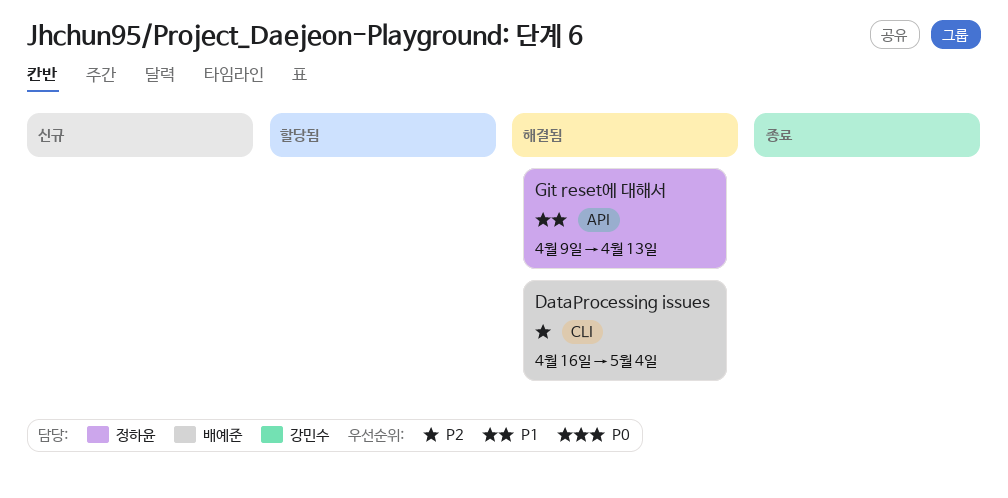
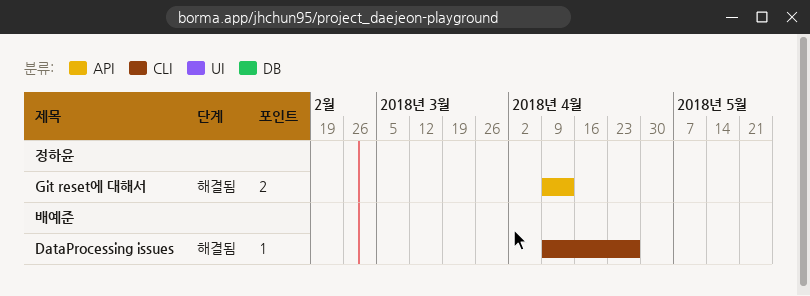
DataProcessing issues, start: Apr 16 -> Apr 9
DataProcessing issues, due: May 4 -> Apr 27

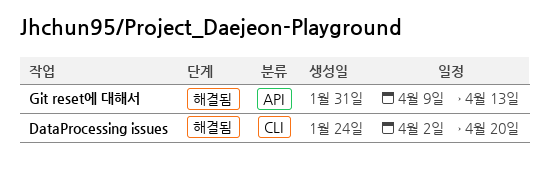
DataProcessing issues, start: Apr 9 -> Apr 2
DataProcessing issues, due: Apr 27 -> Apr 20

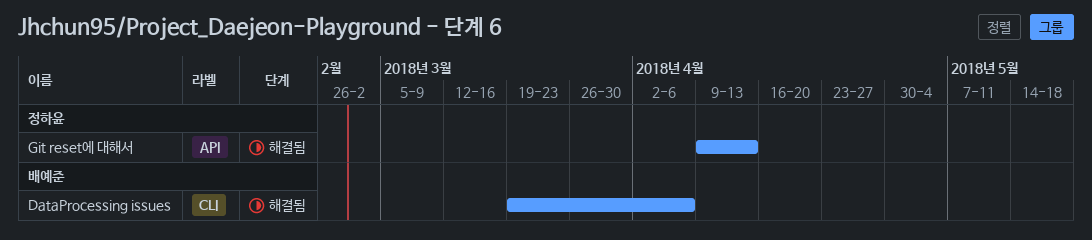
DataProcessing issues, start: Apr 2 -> Mar 19
DataProcessing issues, due: Apr 20 -> Apr 6

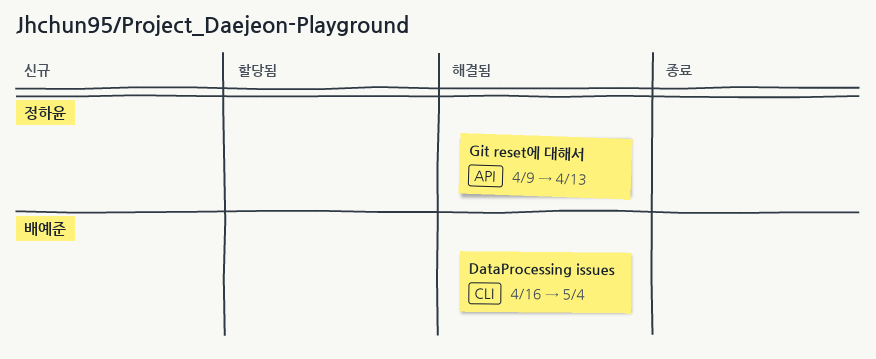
DataProcessing issues, start: Mar 19 -> Apr 16
DataProcessing issues, due: Apr 6 -> May 4

